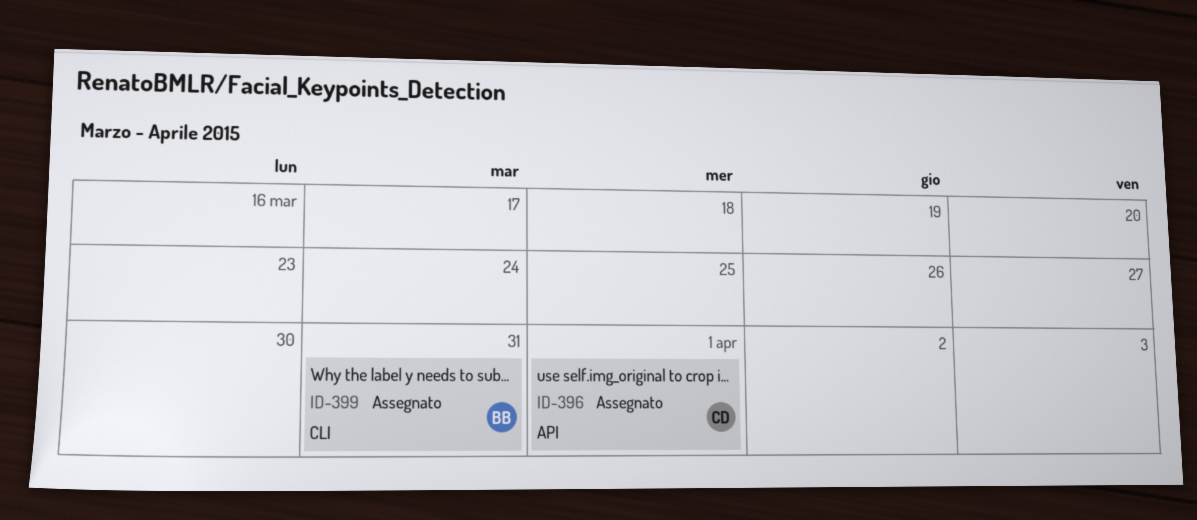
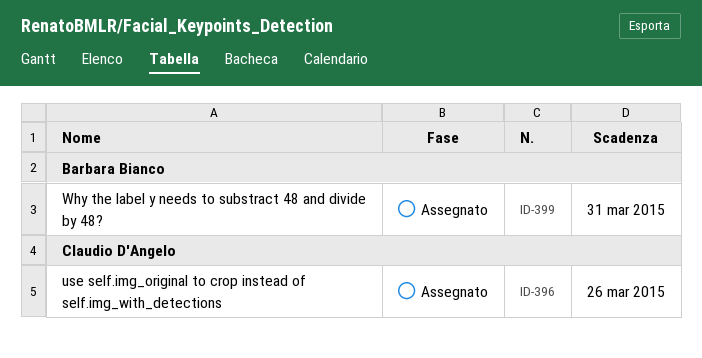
ID-396, due: Apr 1 -> Mar 26

